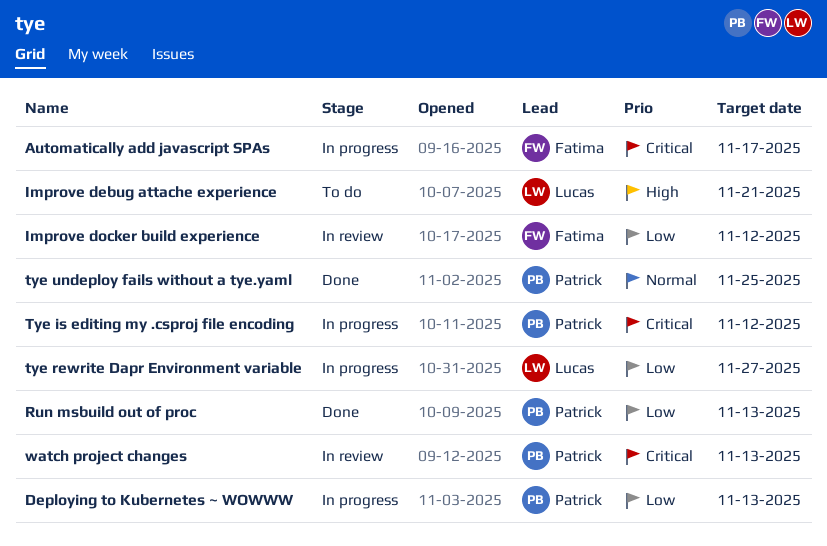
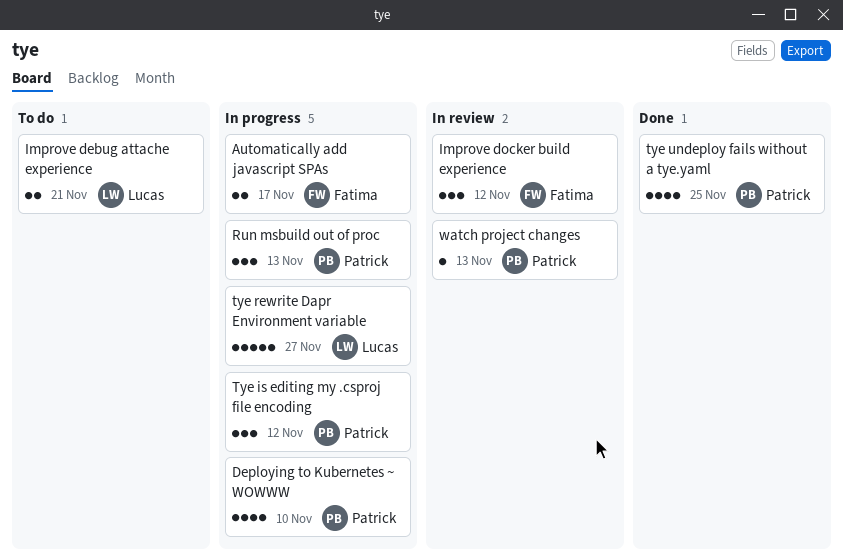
Deploying to Kubernetes ~ WOWWW, due: Nov 13 -> Nov 10
Run msbuild out of proc, status: Done -> In progress

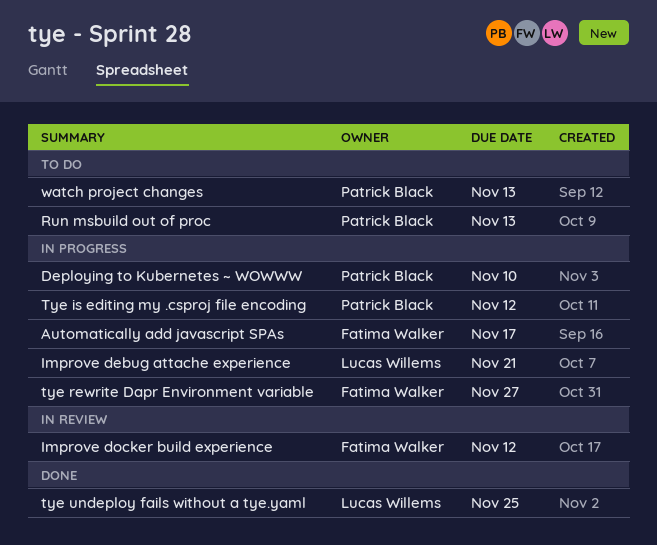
Improve debug attache experience, status: To do -> In progress
Run msbuild out of proc, status: In progress -> To do
tye rewrite Dapr Environment variable, owner: Lucas Willems -> Fatima Walker
tye undeploy fails without a tye.yaml, owner: Patrick Black -> Lucas Willems
watch project changes, status: In review -> To do

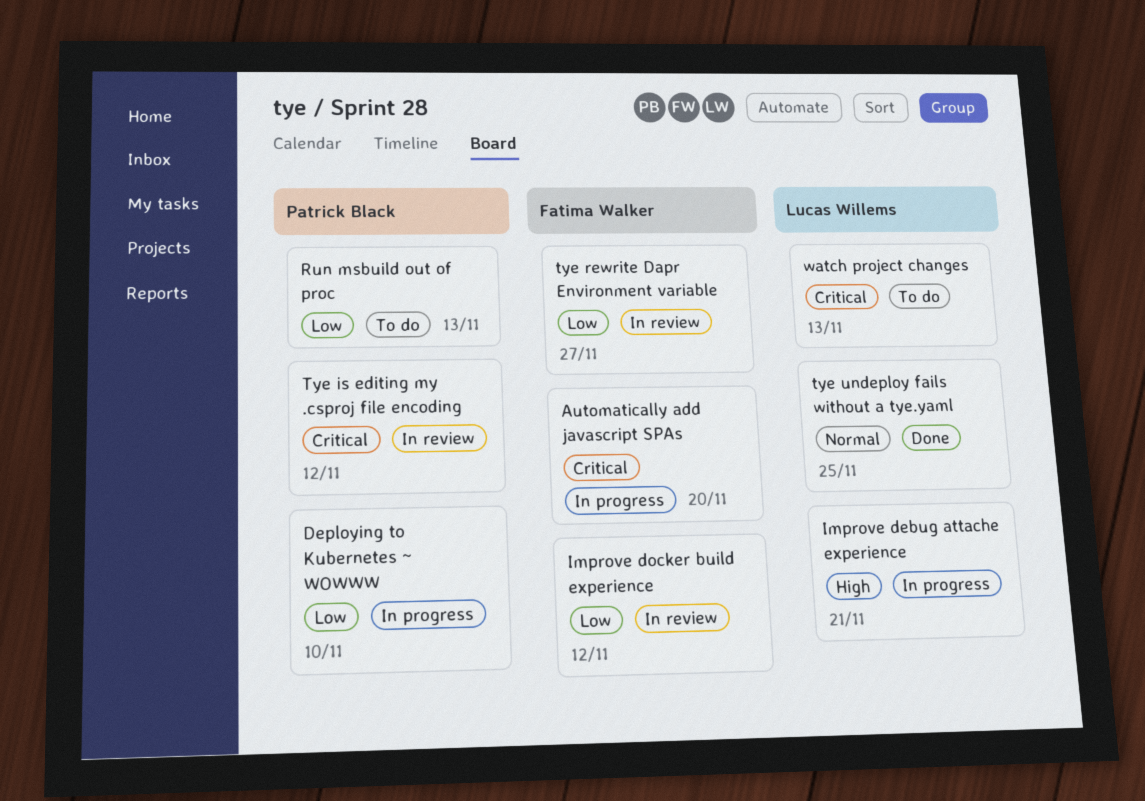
Automatically add javascript SPAs, due: Nov 17 -> Nov 20
Tye is editing my .csproj file encoding, status: In progress -> In review
tye rewrite Dapr Environment variable, status: In progress -> In review
watch project changes, owner: Patrick Black -> Lucas Willems

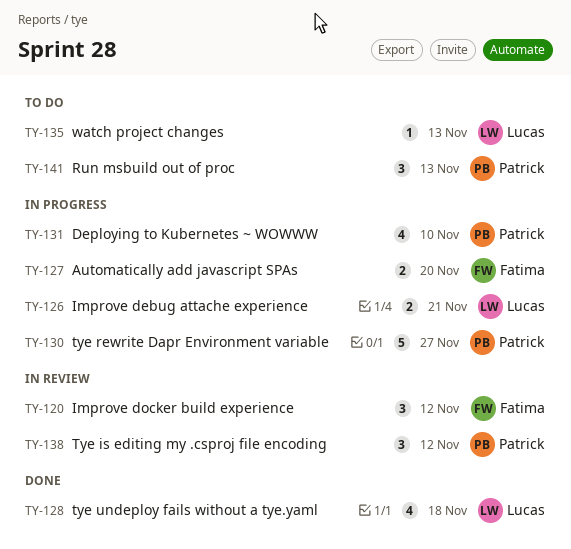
tye rewrite Dapr Environment variable, status: In review -> In progress
tye rewrite Dapr Environment variable, owner: Fatima Walker -> Patrick Black
tye undeploy fails without a tye.yaml, due: Nov 25 -> Nov 18

